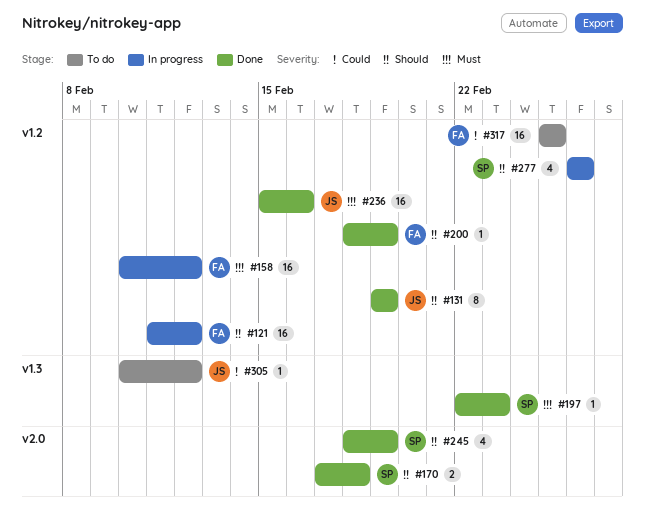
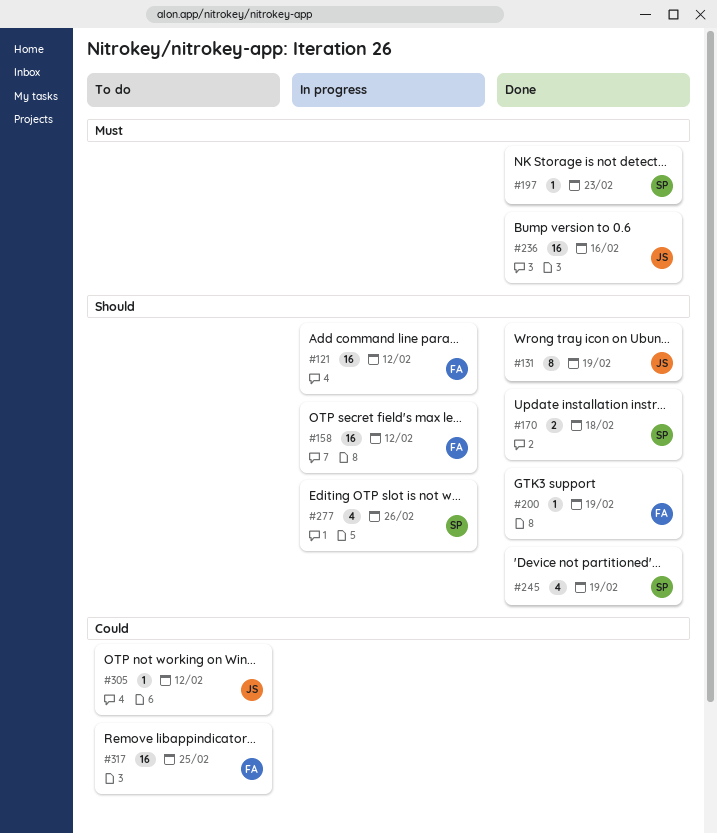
#158, priority: Must -> Should

